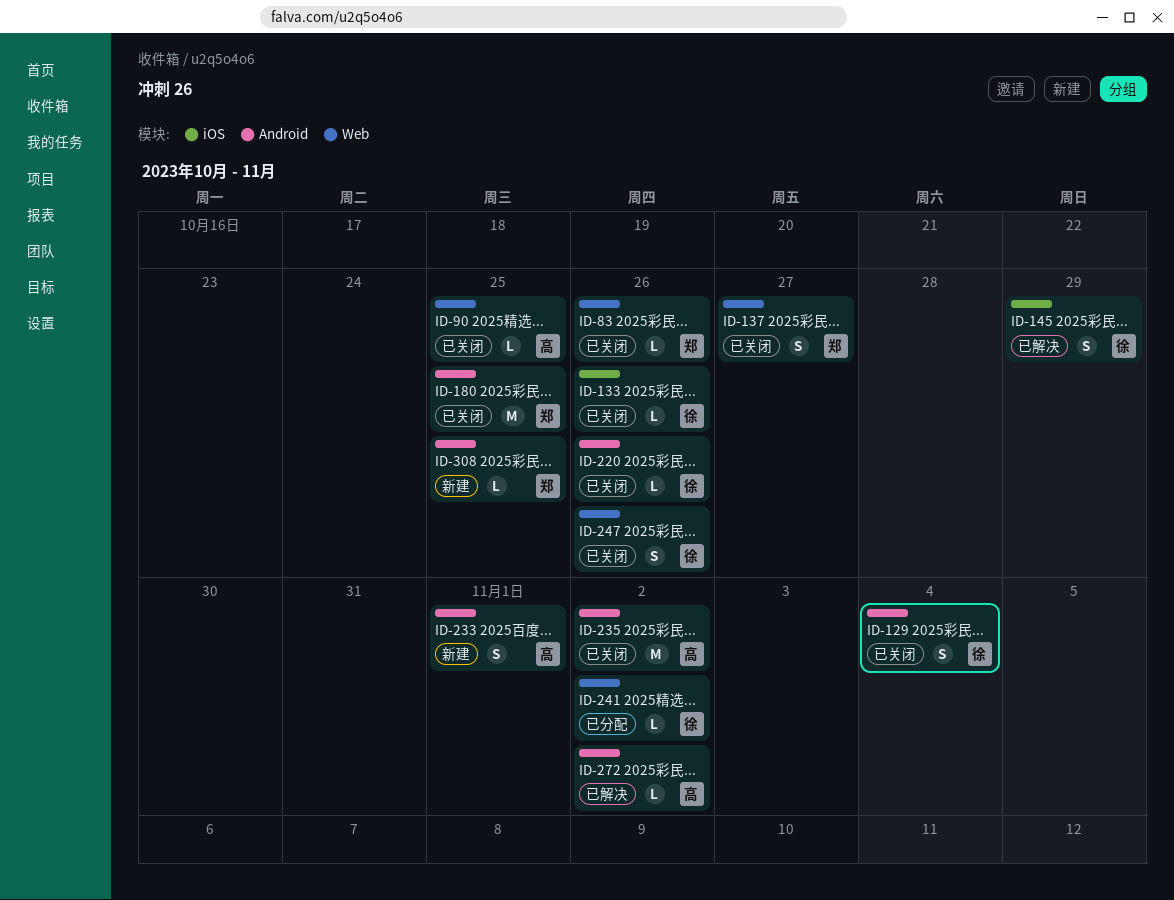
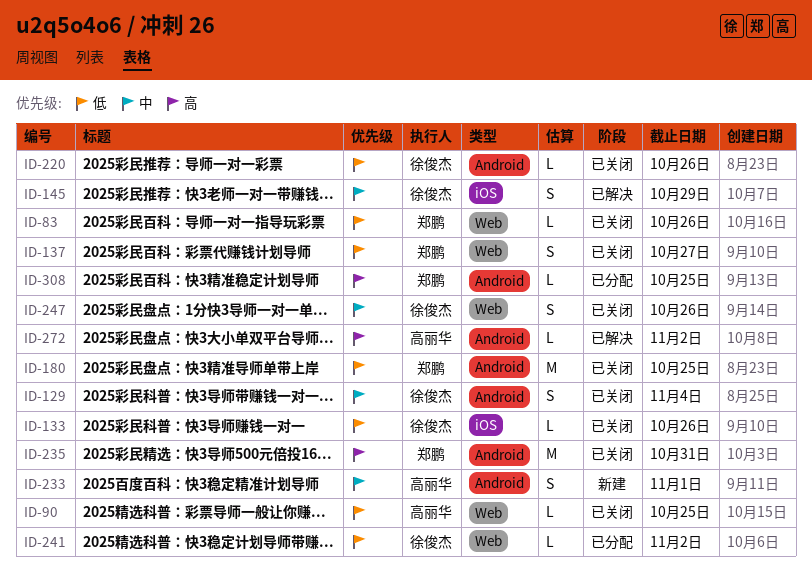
ID-235, owner: 高丽华 -> 郑鹏
ID-235, due: Nov 2 -> Oct 31
ID-308, status: 新建 -> 已分配

